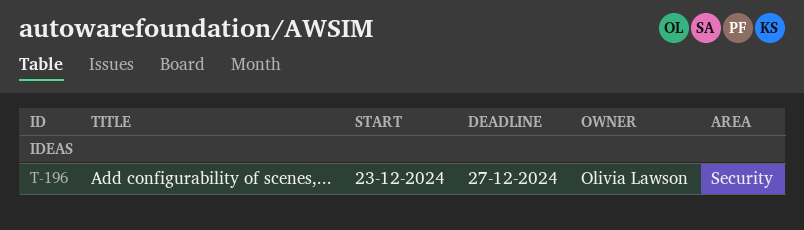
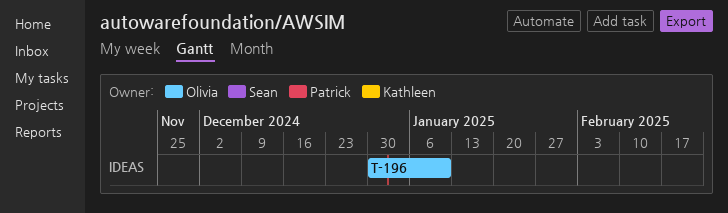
T-196, start: Dec 23 -> Dec 30
T-196, due: Dec 27 -> Jan 10

